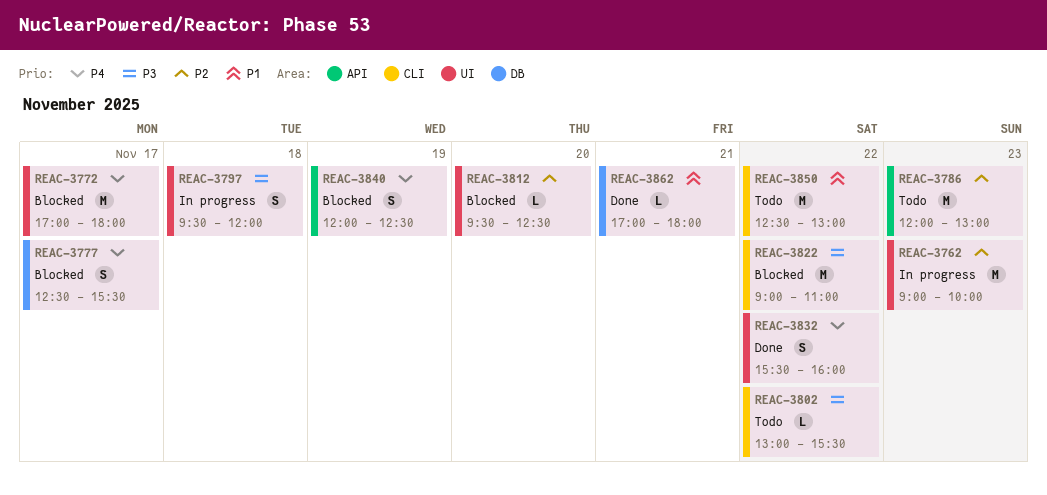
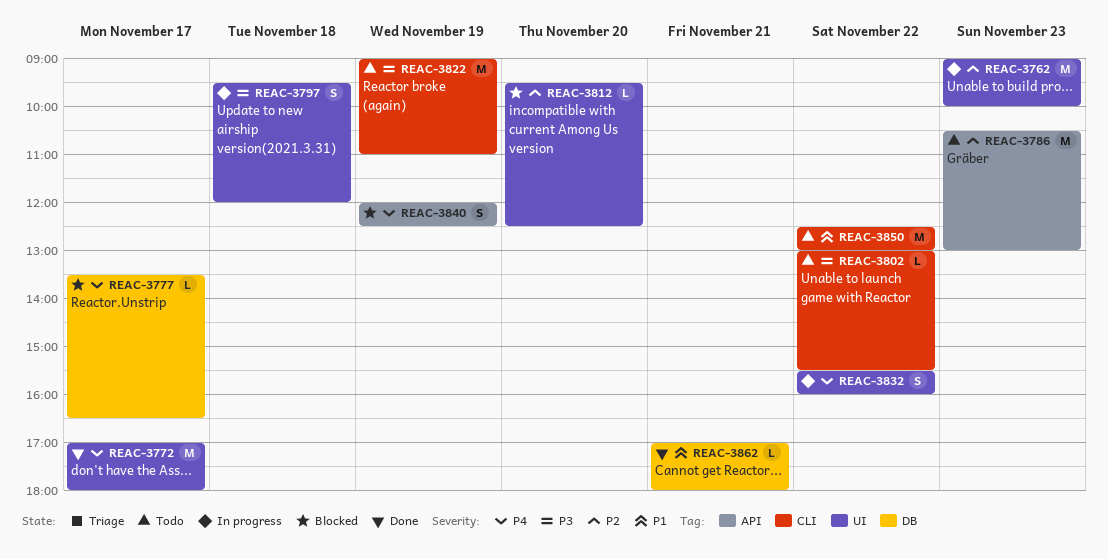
REAC-3772, status: Blocked -> Done
REAC-3777, estimate: S -> L
REAC-3777, begins: 12:30 -> 13:30
REAC-3777, ends: 15:30 -> 16:30
REAC-3786, begins: 12:00 -> 10:30
REAC-3822, status: Blocked -> Todo
REAC-3822, day: Nov 22 -> Nov 19
REAC-3832, status: Done -> In progress

